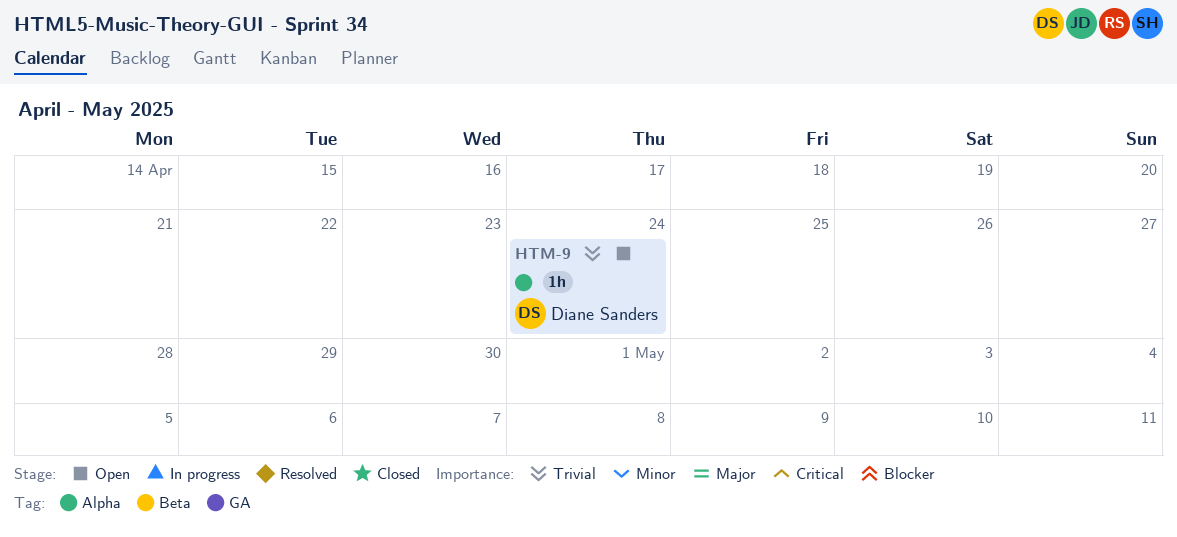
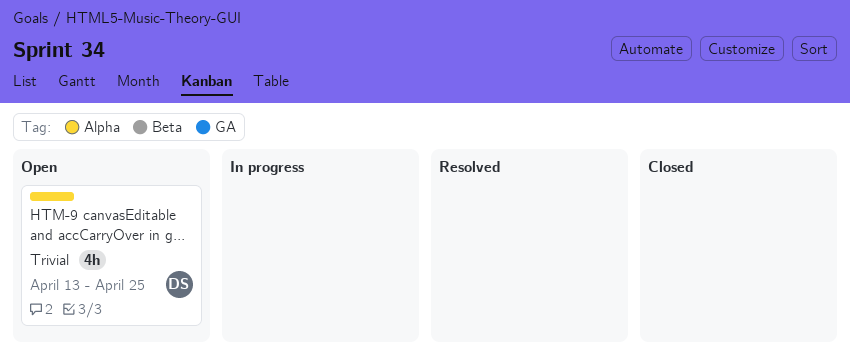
HTM-9, estimate: 1h -> 4h
HTM-9, due: Apr 24 -> Apr 25

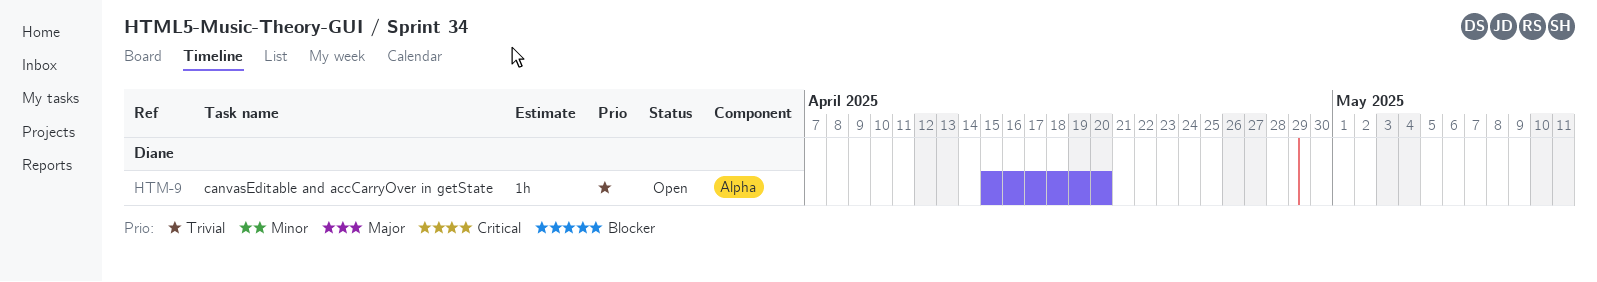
HTM-9, estimate: 4h -> 1h
HTM-9, start: Apr 13 -> Apr 15
HTM-9, due: Apr 25 -> Apr 20

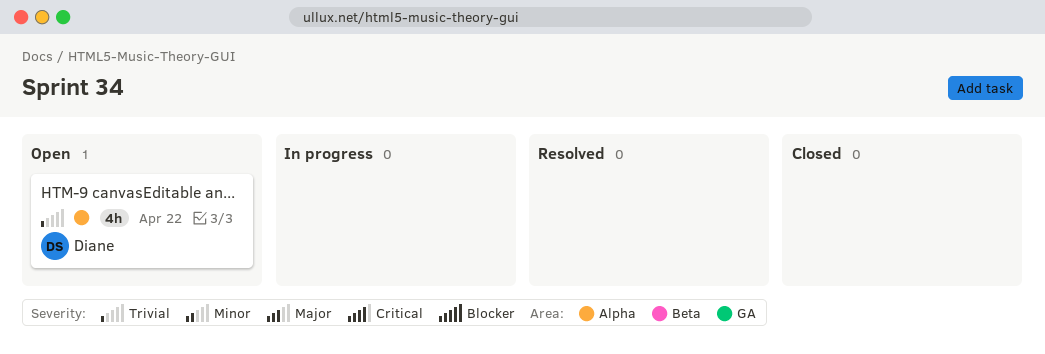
HTM-9, estimate: 1h -> 4h
HTM-9, due: Apr 20 -> Apr 22

